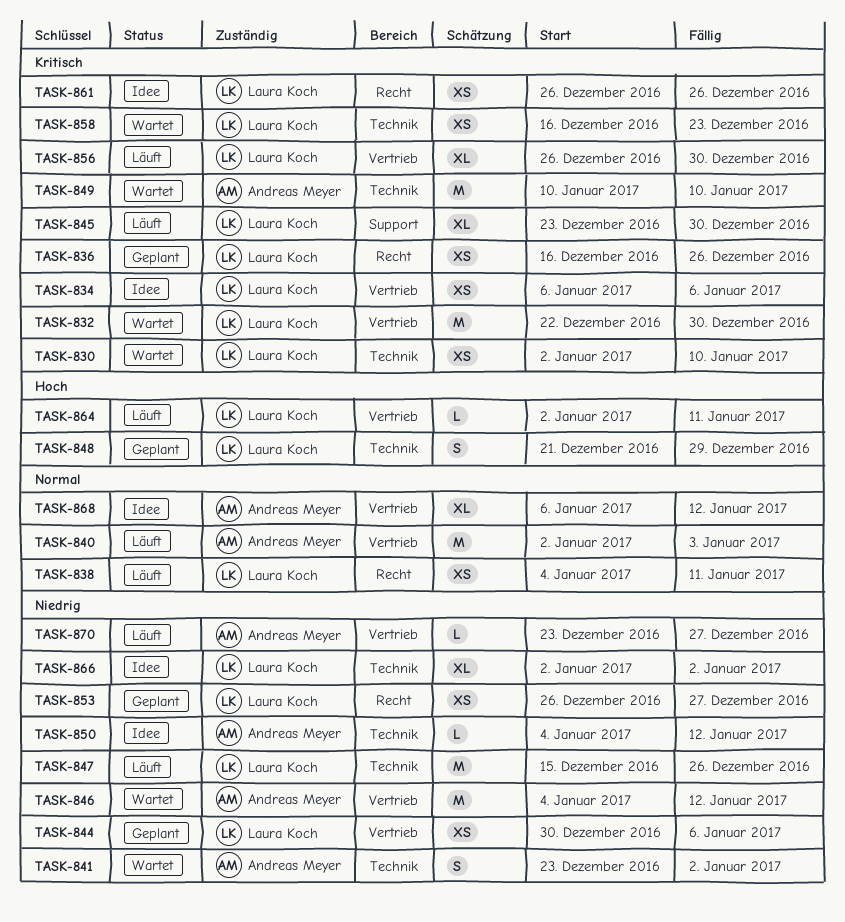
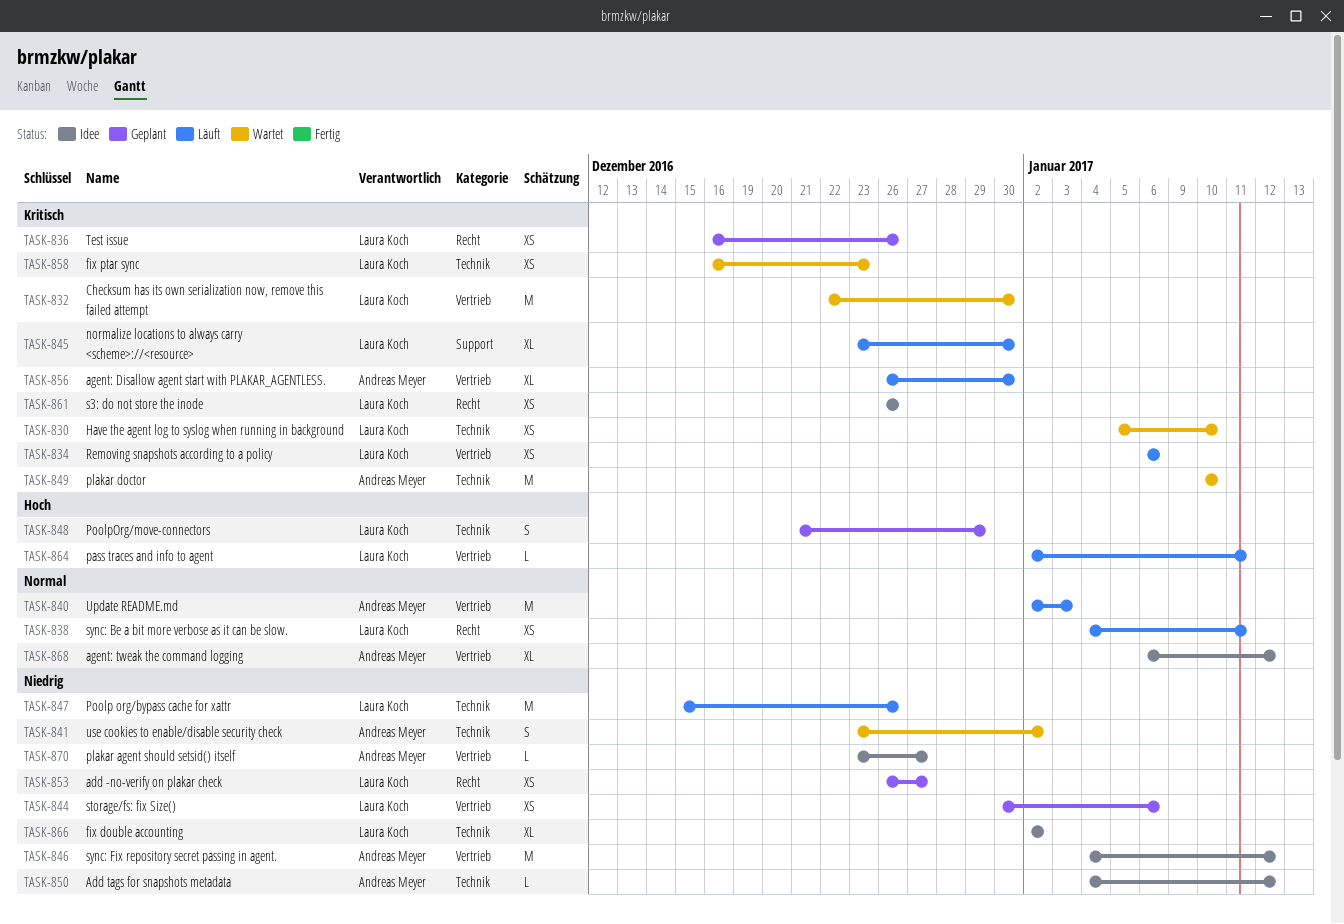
TASK-830, start: Jan 2 -> Jan 5
TASK-834, status: Idee -> Läuft
TASK-846, status: Wartet -> Idee
TASK-856, owner: Laura Koch -> Andreas Meyer
TASK-870, status: Läuft -> Idee

